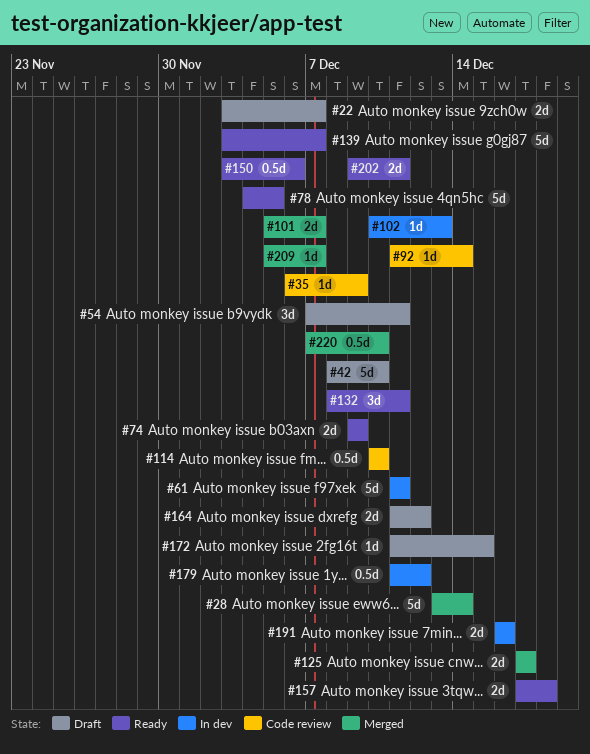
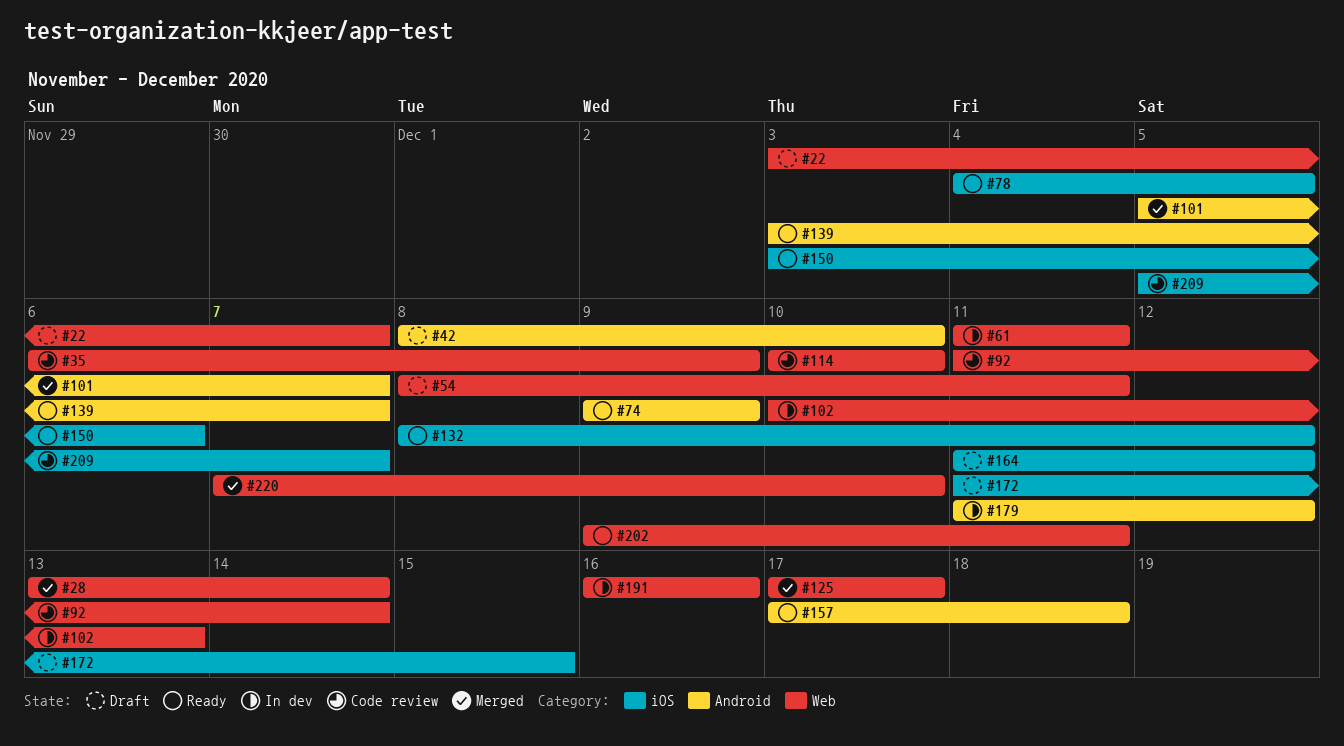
#54, start: Dec 7 -> Dec 8
#132, due: Dec 11 -> Dec 12
#209, status: Merged -> Code review

